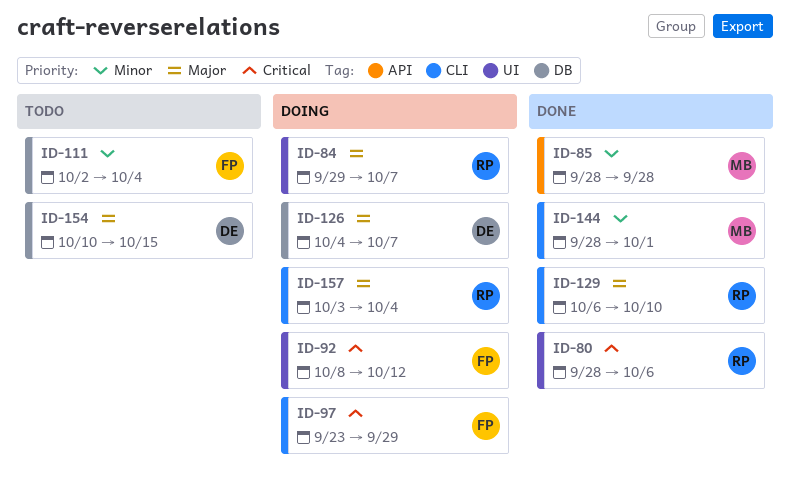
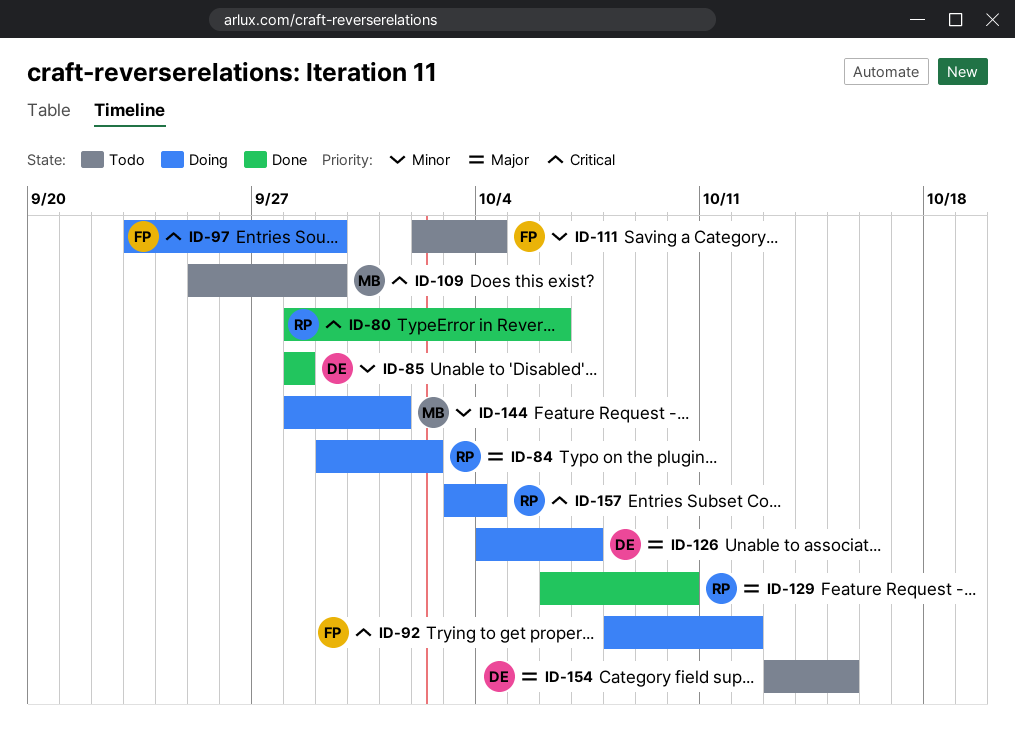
ID-84, due: Oct 7 -> Oct 2
ID-85, owner: MB -> DE
ID-109: none -> present
ID-144, status: Done -> Doing
ID-154, start: Oct 10 -> Oct 13
ID-157, priority: Major -> Critical

